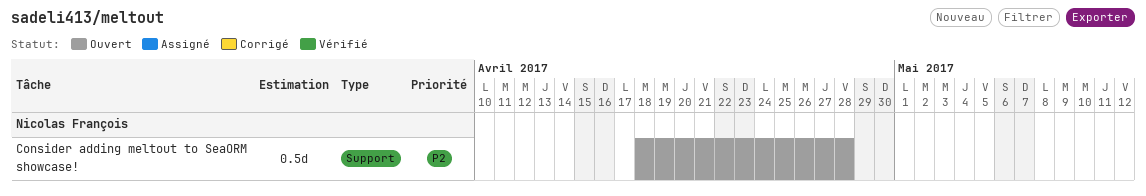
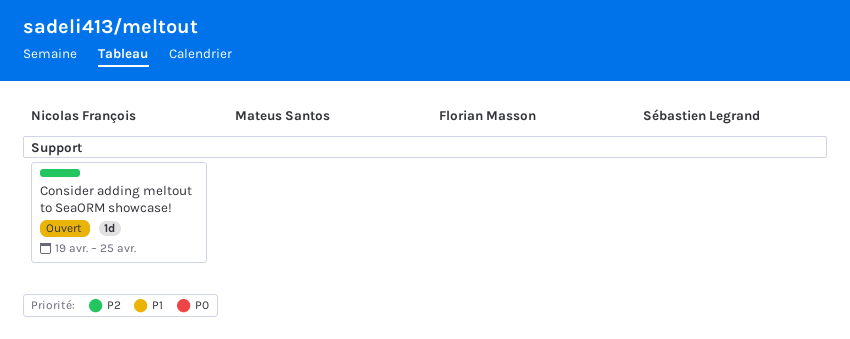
Consider adding meltout to SeaORM showcase!, estimate: 0.5d -> 1d
Consider adding meltout to SeaORM showcase!, start: Apr 18 -> Apr 19
Consider adding meltout to SeaORM showcase!, due: Apr 28 -> Apr 25

